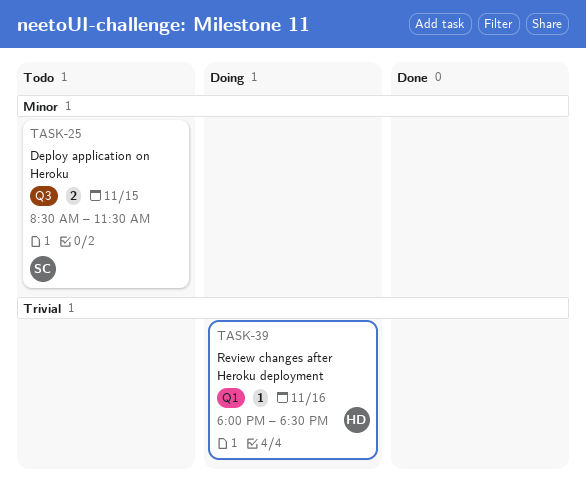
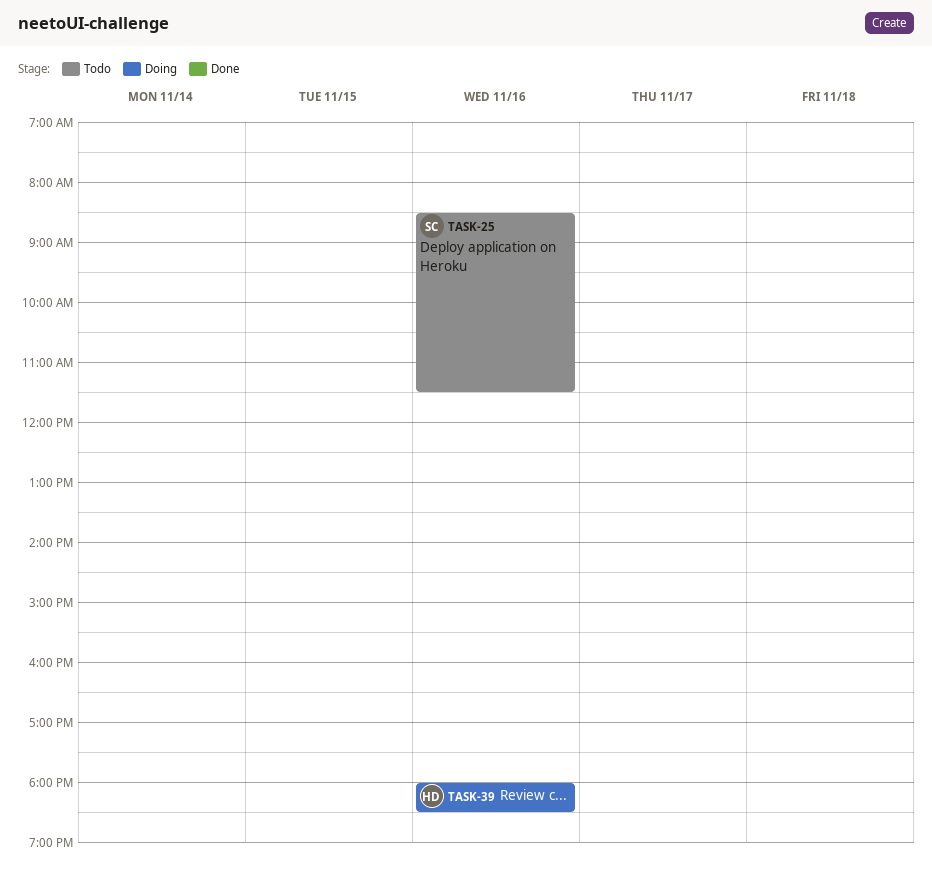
TASK-25, day: Nov 15 -> Nov 16

